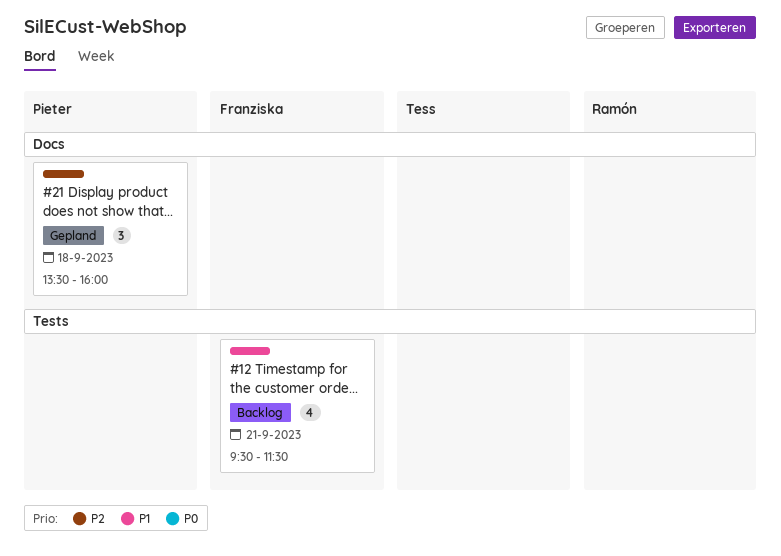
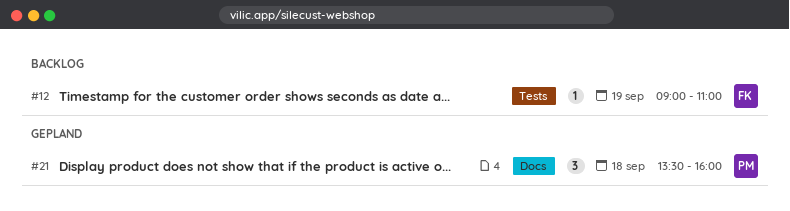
#12, estimate: 4 -> 1
#12, day: Sep 21 -> Sep 19
#12, begins: 09:30 -> 09:00
#12, ends: 11:30 -> 11:00

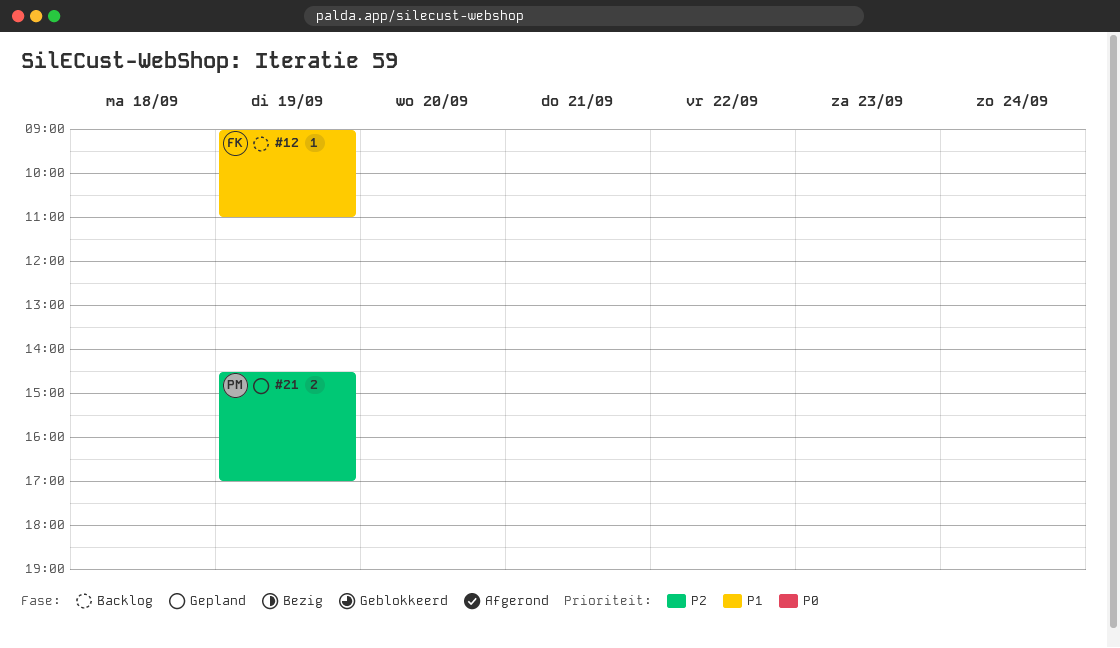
#21, estimate: 3 -> 2
#21, day: Sep 18 -> Sep 19
#21, begins: 13:30 -> 14:30
#21, ends: 16:00 -> 17:00

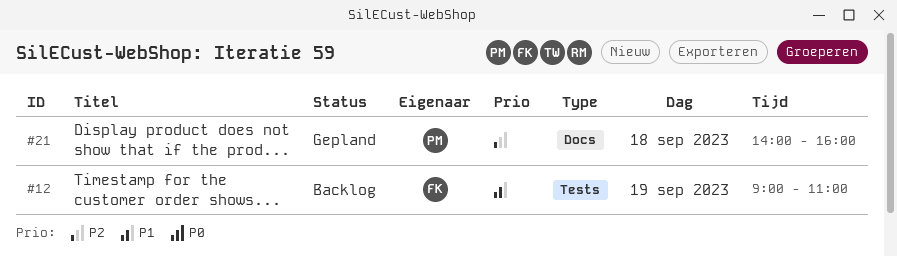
#21, day: Sep 19 -> Sep 18
#21, begins: 14:30 -> 14:00
#21, ends: 17:00 -> 16:00

